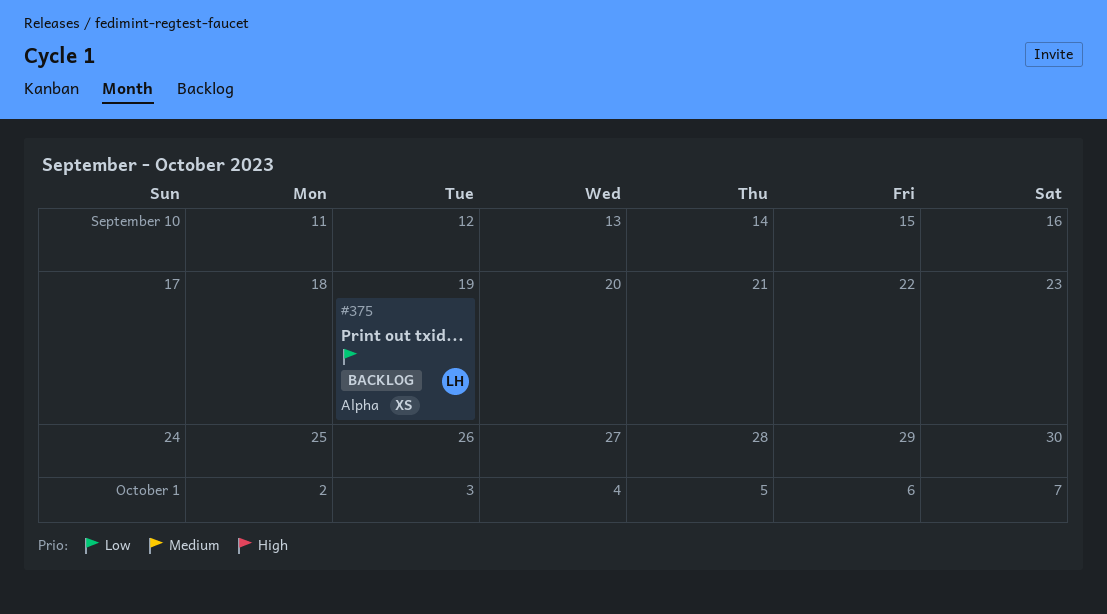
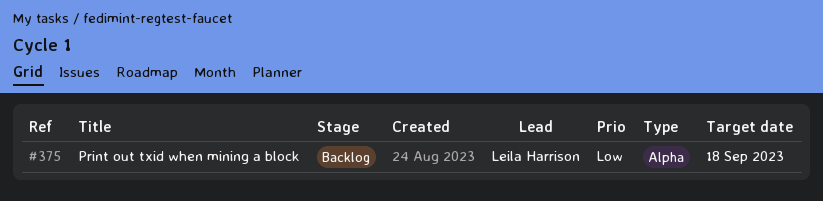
#375, due: Sep 19 -> Sep 18

